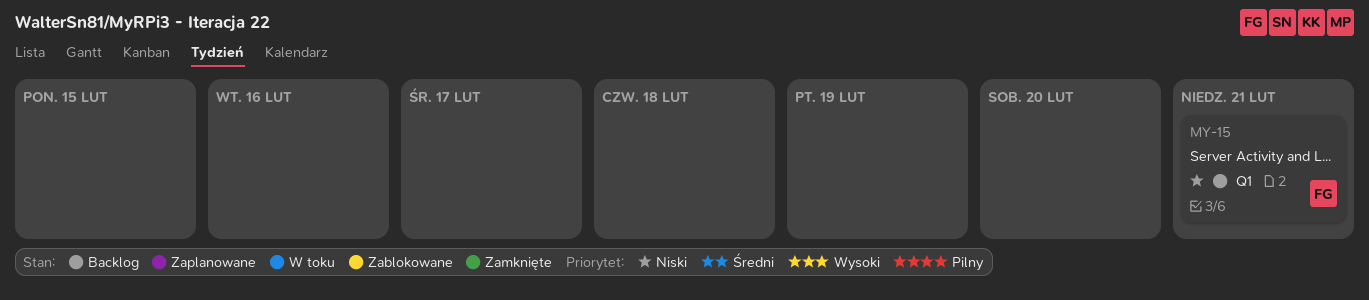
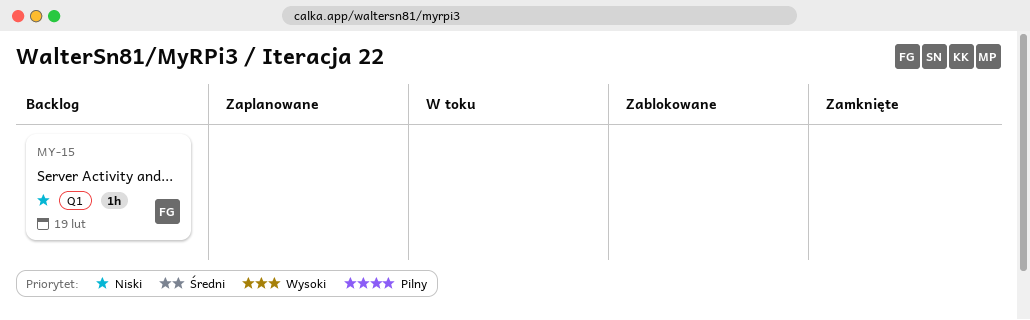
MY-15, due: Feb 21 -> Feb 19

